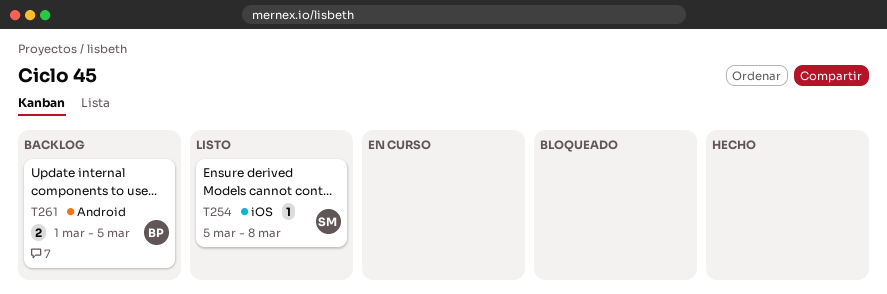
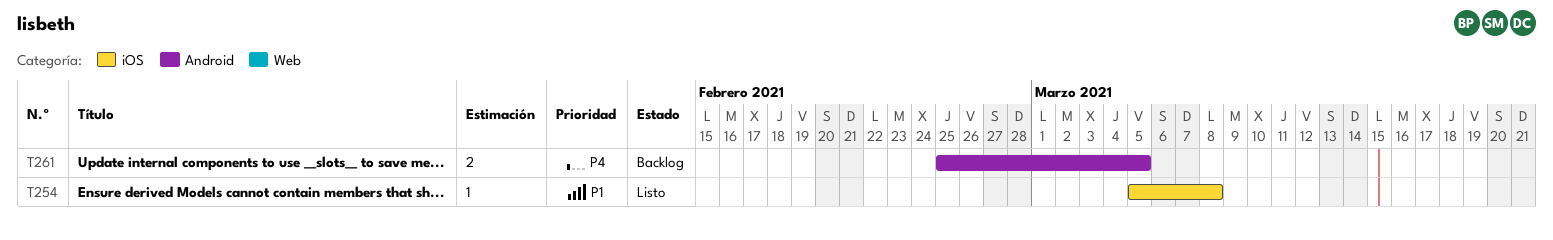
T261, start: Mar 1 -> Feb 25

